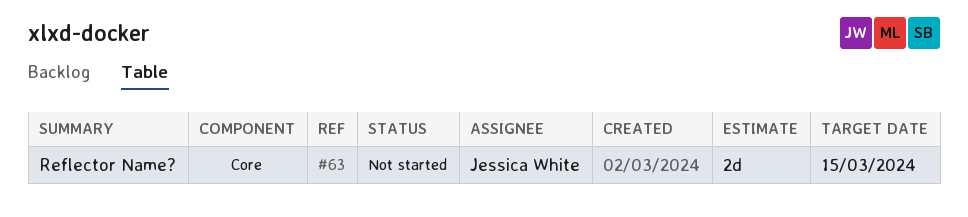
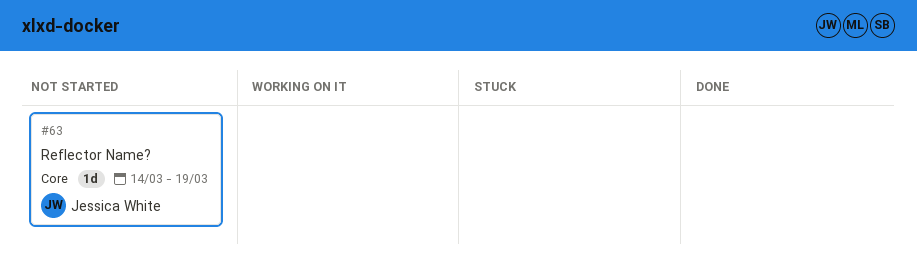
#63, estimate: 2d -> 1d
#63, due: Mar 15 -> Mar 19

